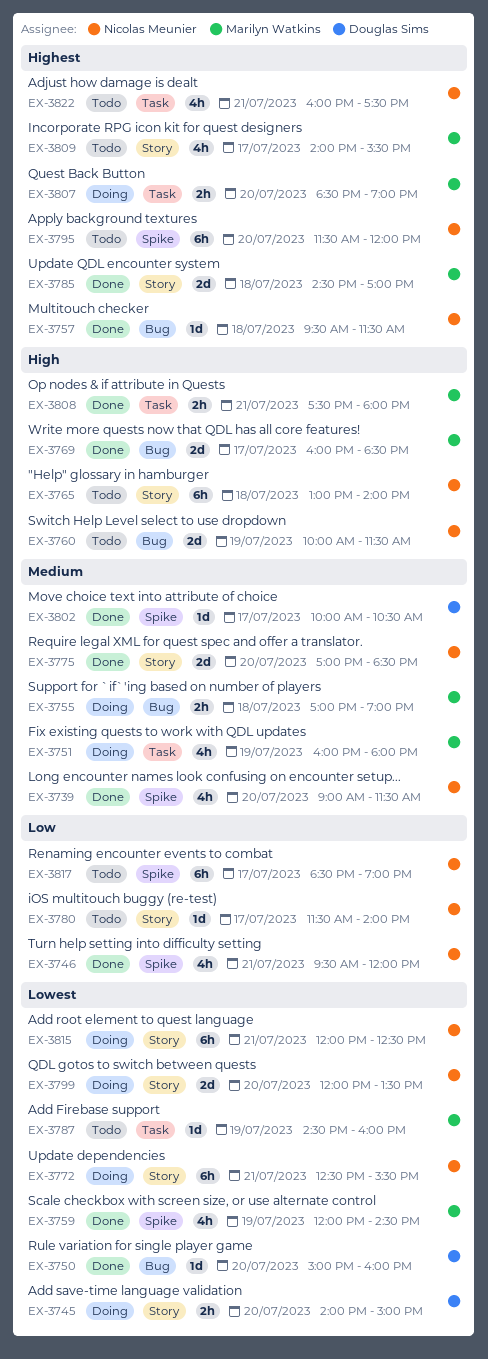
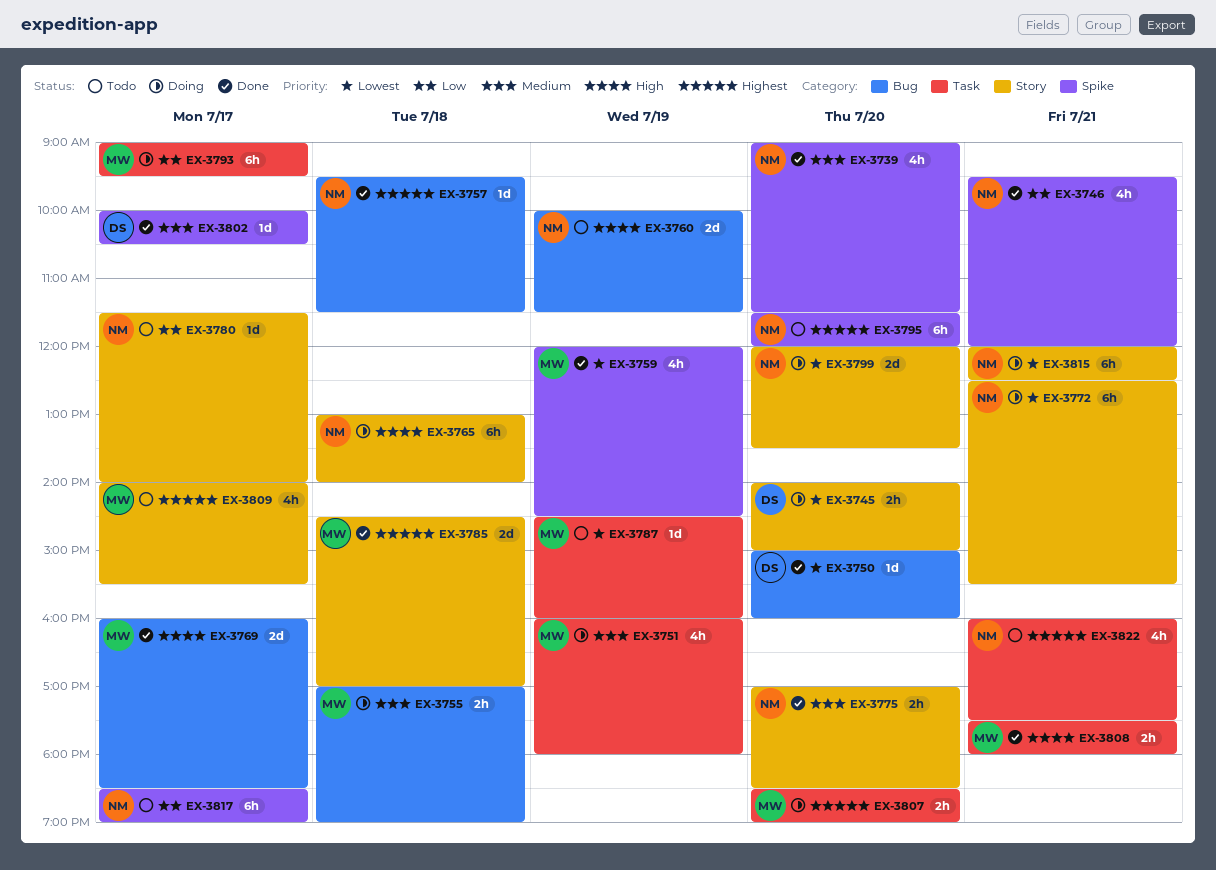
EX-3765, status: Todo -> Doing
EX-3775, estimate: 2d -> 2h
EX-3793: none -> present

